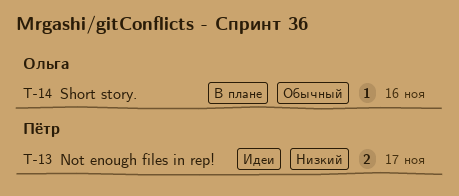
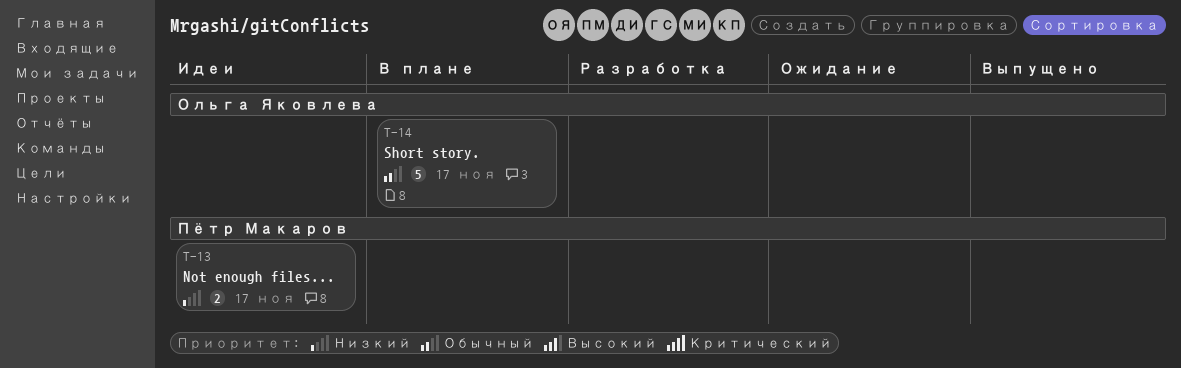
T-14, estimate: 1 -> 5
T-14, due: Nov 16 -> Nov 17

